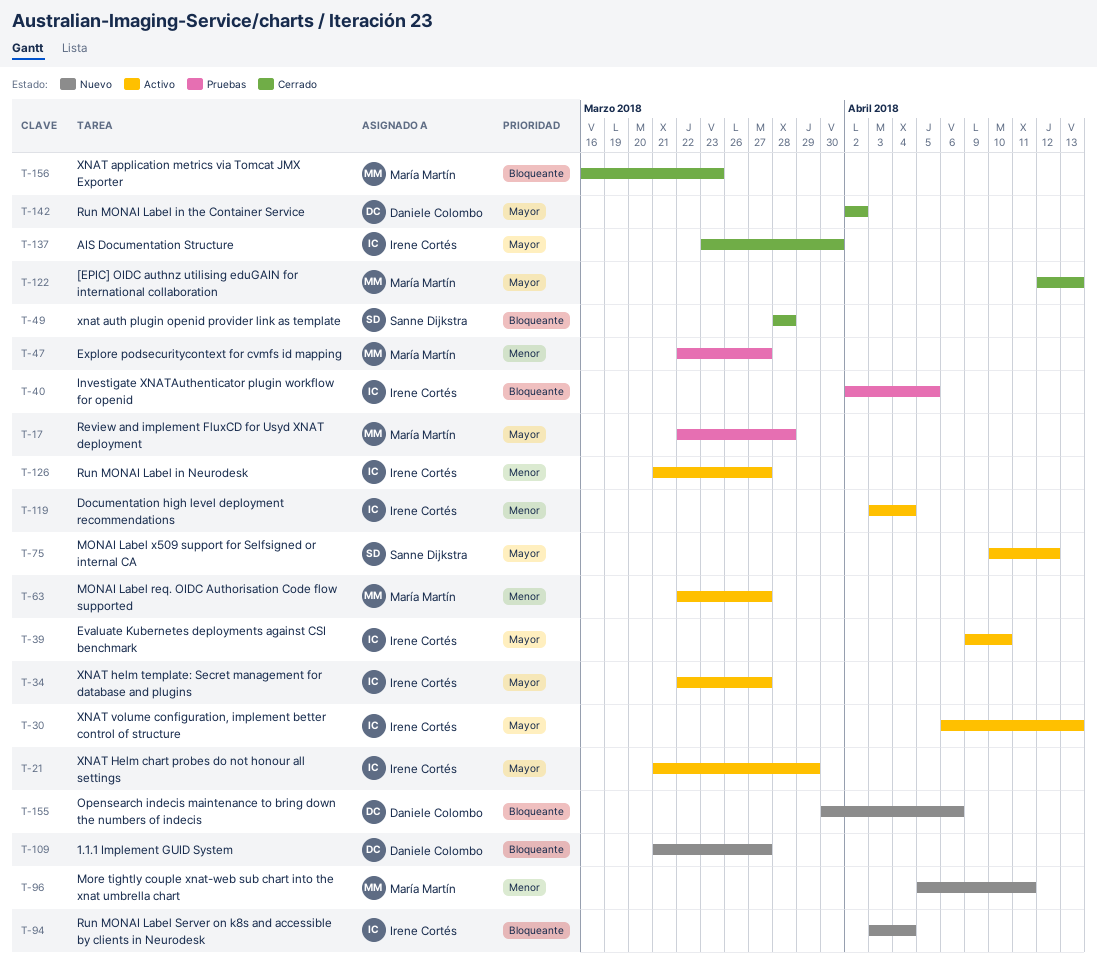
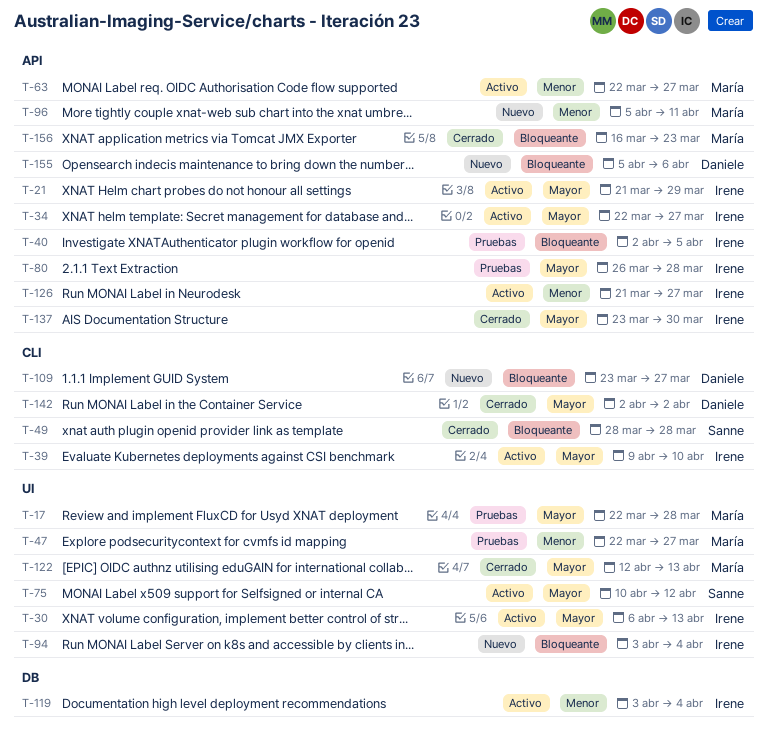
T-80: none -> present
T-109, start: Mar 21 -> Mar 23
T-155, start: Mar 30 -> Apr 5

